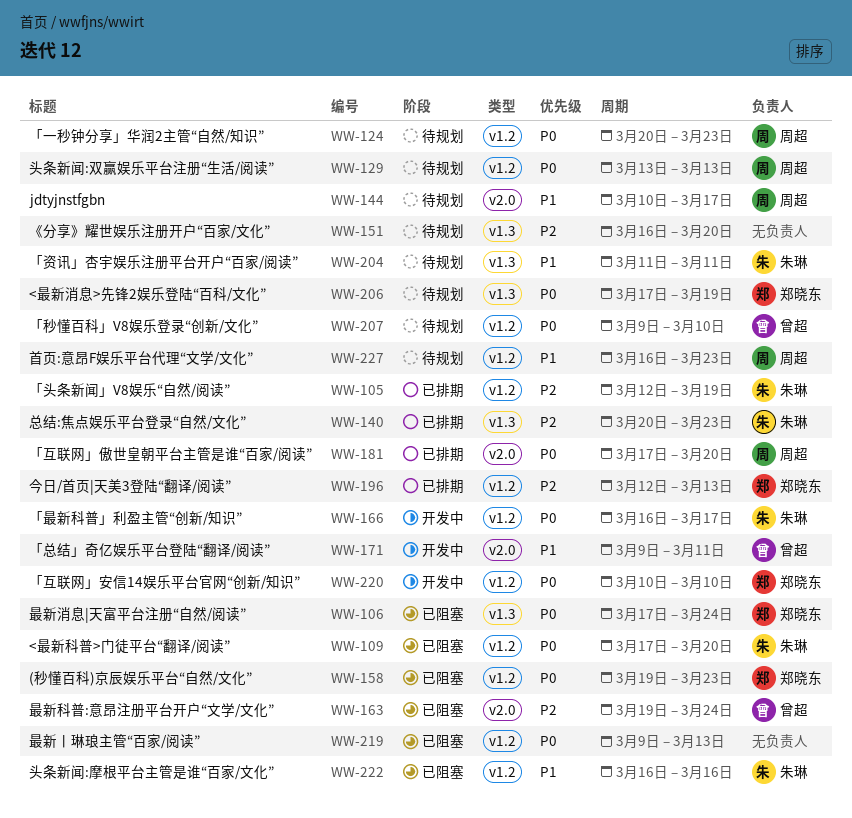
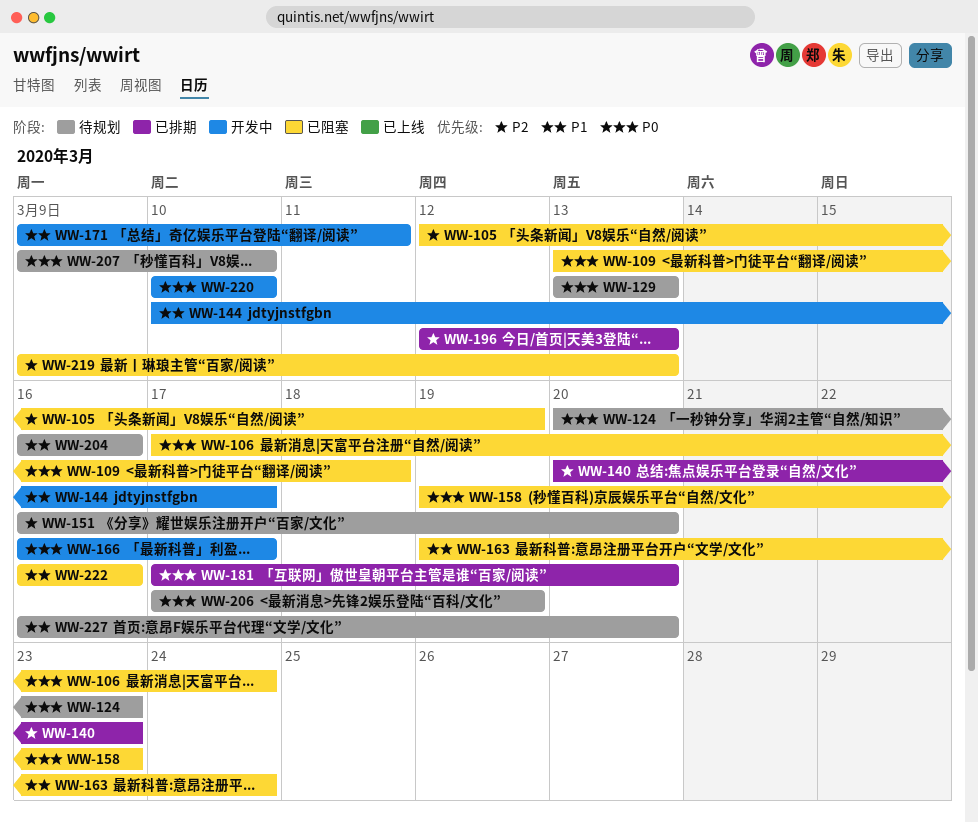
WW-105, status: 已排期 -> 已阻塞
WW-109, start: Mar 17 -> Mar 13
WW-109, due: Mar 20 -> Mar 18
WW-144, status: 待规划 -> 开发中
WW-163, priority: P2 -> P1
WW-204, start: Mar 11 -> Mar 16
WW-204, due: Mar 11 -> Mar 16
WW-219, priority: P0 -> P2
WW-227, due: Mar 23 -> Mar 20

